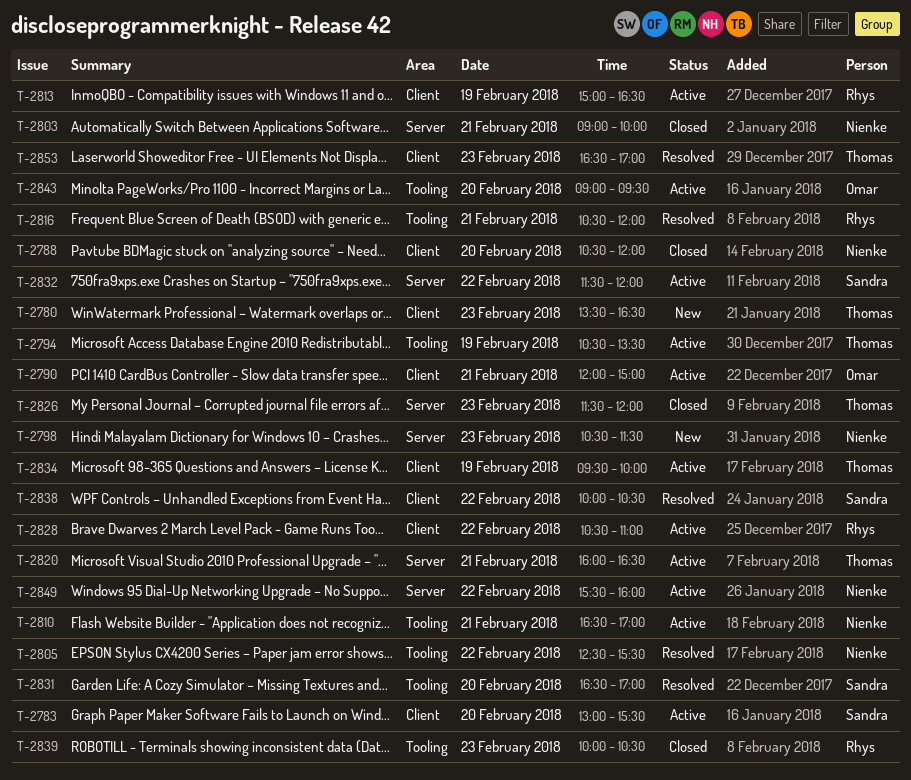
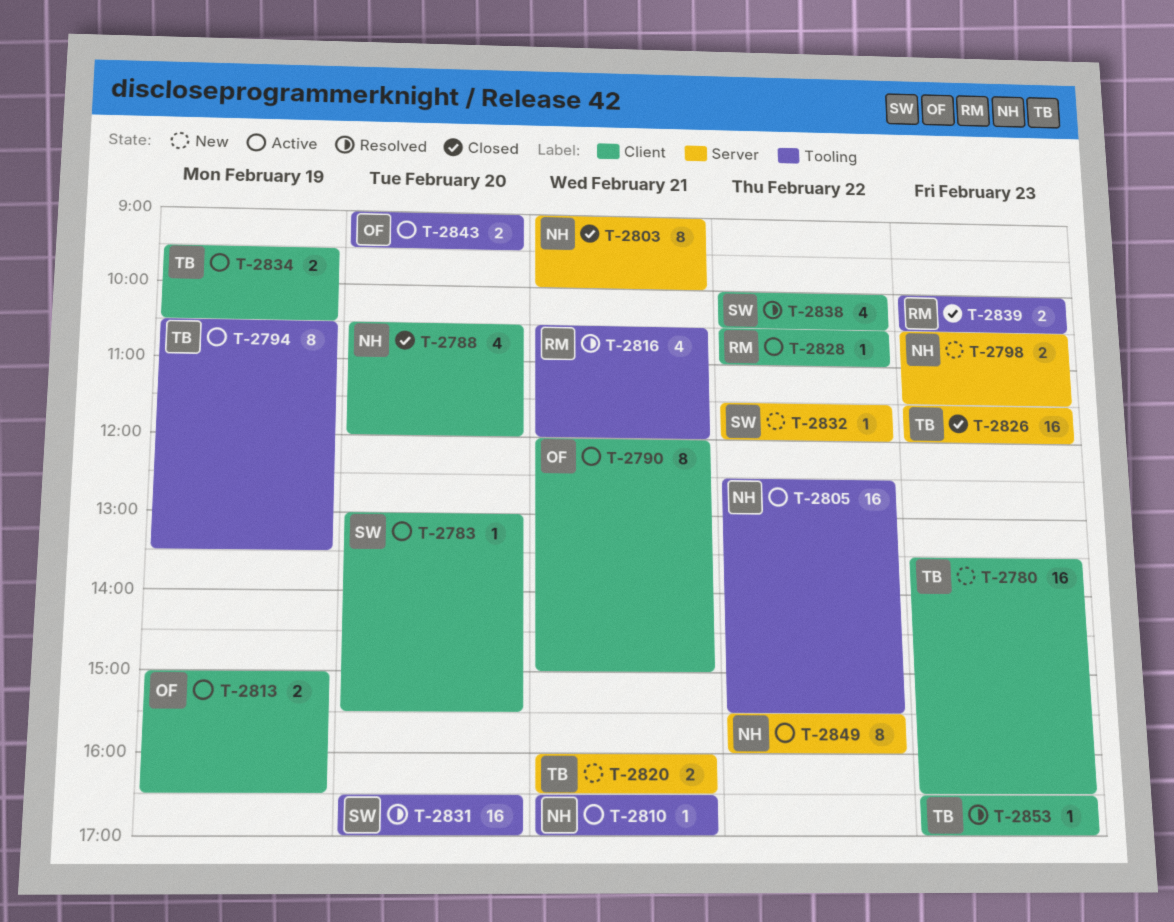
T-2805, status: Resolved -> Active
T-2813, owner: Rhys -> Omar
T-2820, status: Active -> New
T-2832, status: Active -> New
T-2834, ends: 10:00 -> 10:30

